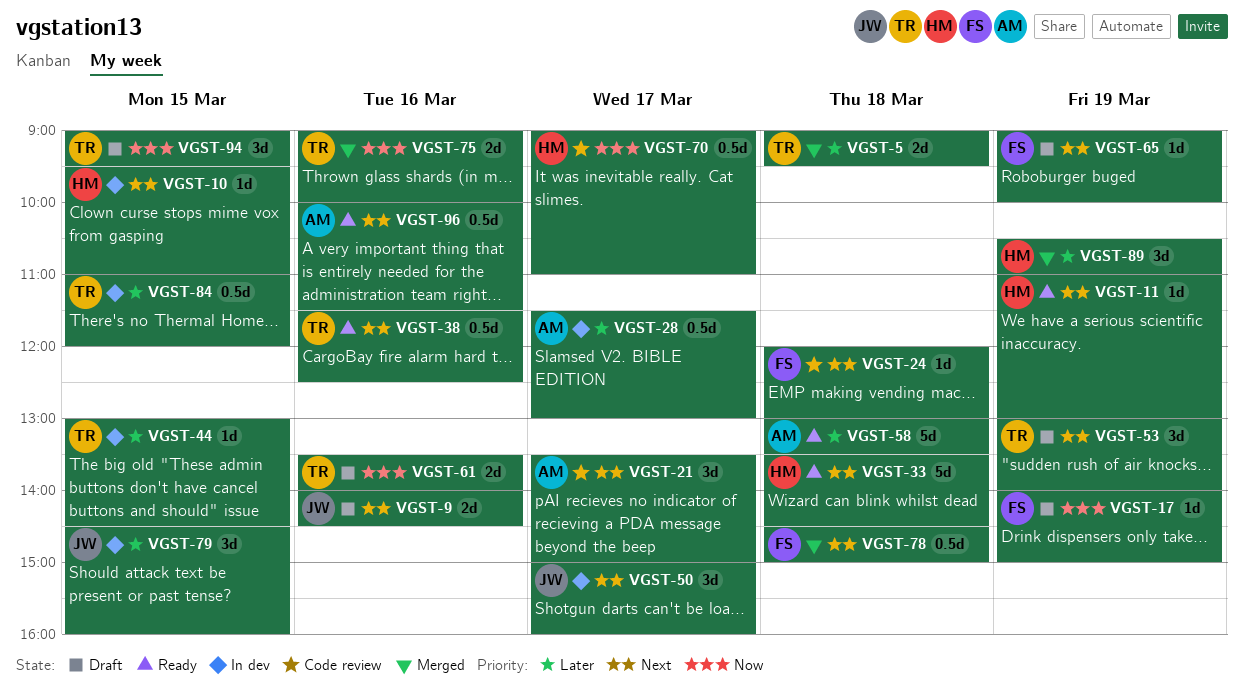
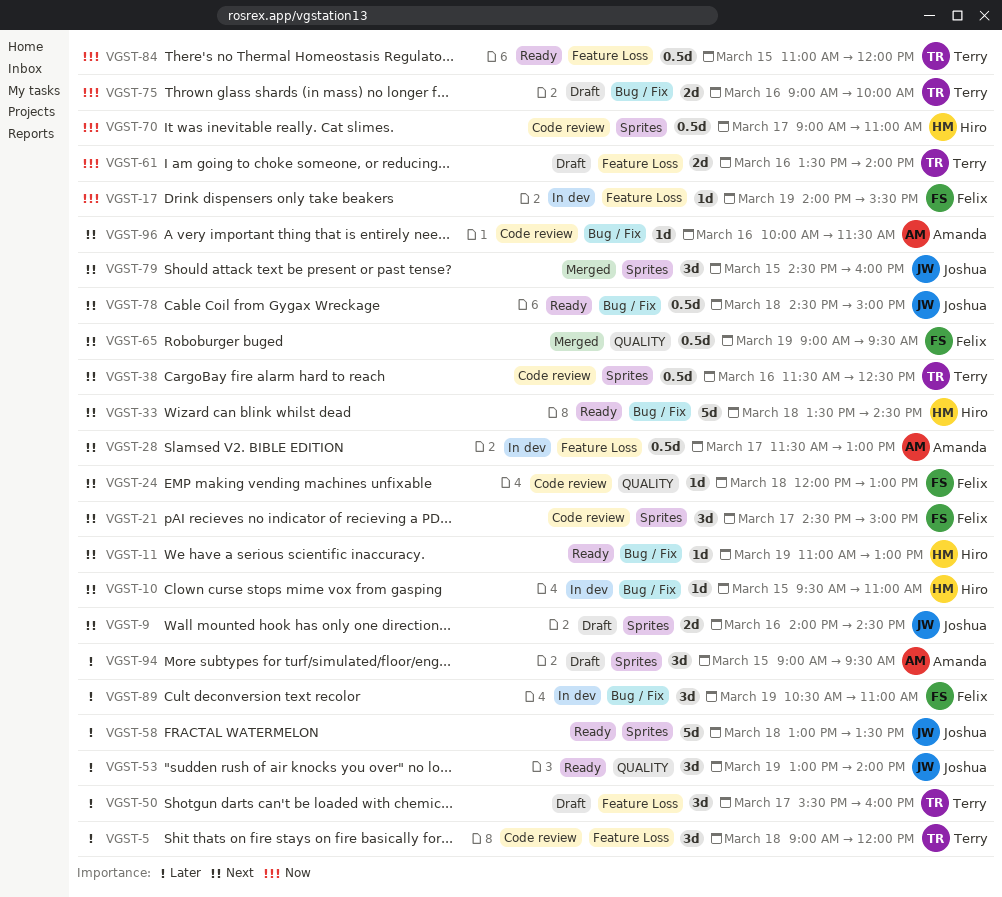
VGST-5, status: Merged -> Code review
VGST-5, estimate: 2d -> 3d
VGST-5, ends: 09:30 -> 12:00
VGST-17, status: Draft -> In dev
VGST-17, ends: 15:00 -> 15:30
VGST-21, owner: Amanda -> Felix
VGST-21, begins: 13:30 -> 14:30
VGST-28, priority: Later -> Next
VGST-38, status: Ready -> Code review
VGST-44: present -> none
VGST-50, status: In dev -> Draft
VGST-50, owner: Joshua -> Terry
VGST-50, priority: Next -> Later
VGST-50, begins: 15:00 -> 15:30
VGST-53, status: Draft -> Ready
VGST-53, owner: Terry -> Joshua
VGST-53, priority: Next -> Later
VGST-58, owner: Amanda -> Joshua
VGST-65, status: Draft -> Merged
VGST-65, estimate: 1d -> 0.5d
VGST-65, ends: 10:00 -> 09:30
VGST-75, status: Merged -> Draft
VGST-78, status: Merged -> Ready
VGST-78, owner: Felix -> Joshua
VGST-79, status: In dev -> Merged
VGST-79, priority: Later -> Next
VGST-84, status: In dev -> Ready
VGST-84, priority: Later -> Now
VGST-89, status: Merged -> In dev
VGST-89, owner: Hiro -> Felix
VGST-94, owner: Terry -> Amanda
VGST-94, priority: Now -> Later
VGST-96, status: Ready -> Code review
VGST-96, estimate: 0.5d -> 1d

